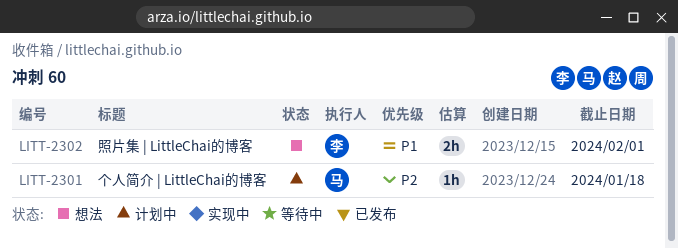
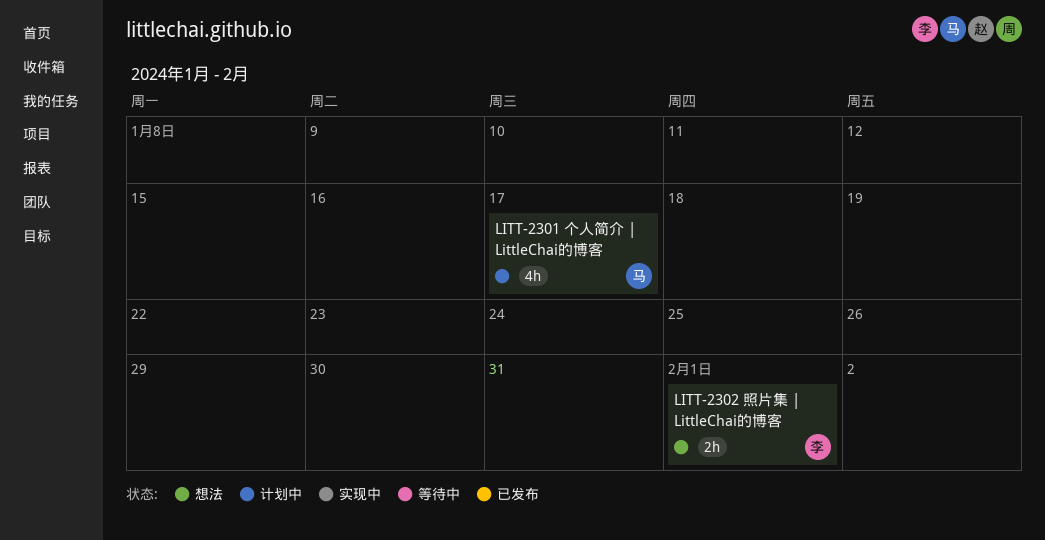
LITT-2301, estimate: 1h -> 4h
LITT-2301, due: Jan 18 -> Jan 17

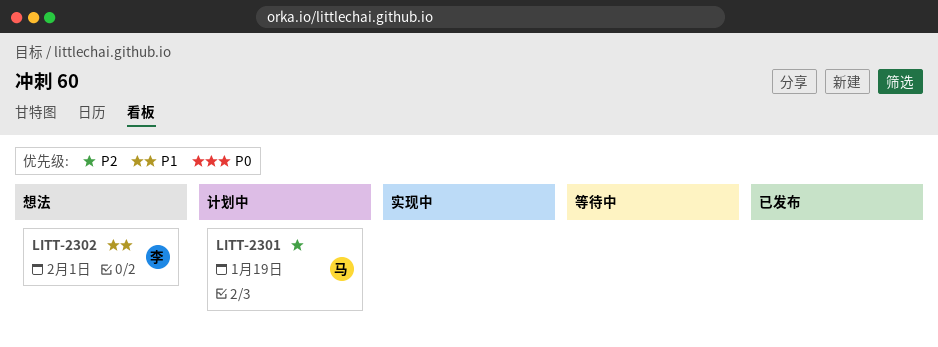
LITT-2301, due: Jan 17 -> Jan 19

